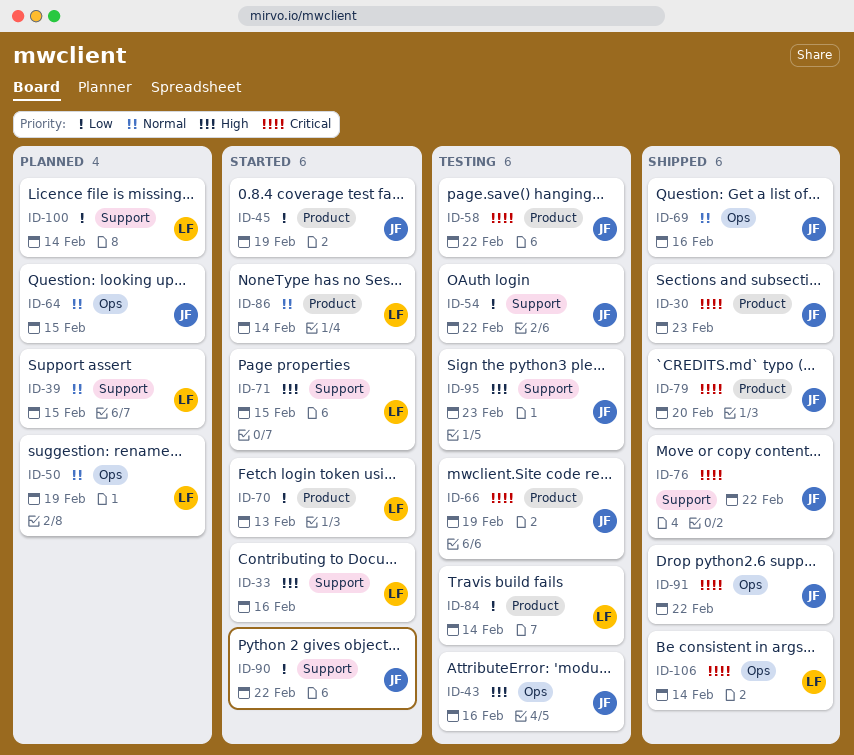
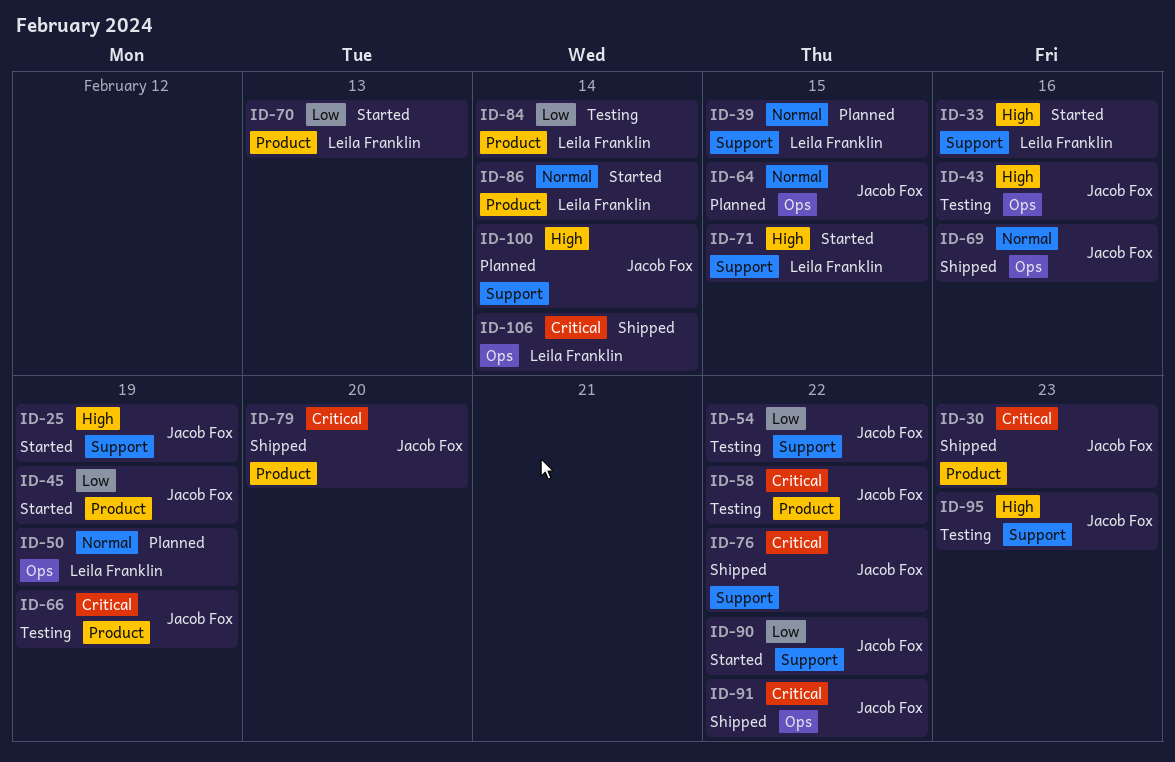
ID-25: none -> present
ID-100, owner: Leila Franklin -> Jacob Fox
ID-100, priority: Low -> High

